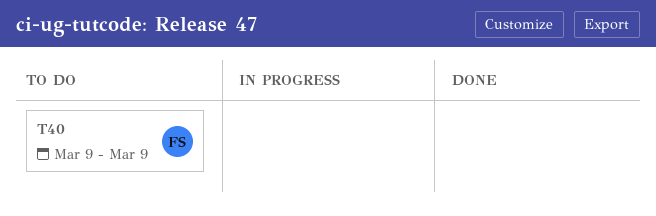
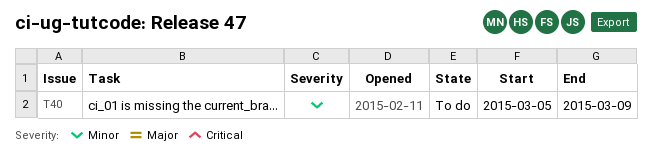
T40, start: Mar 9 -> Mar 5

